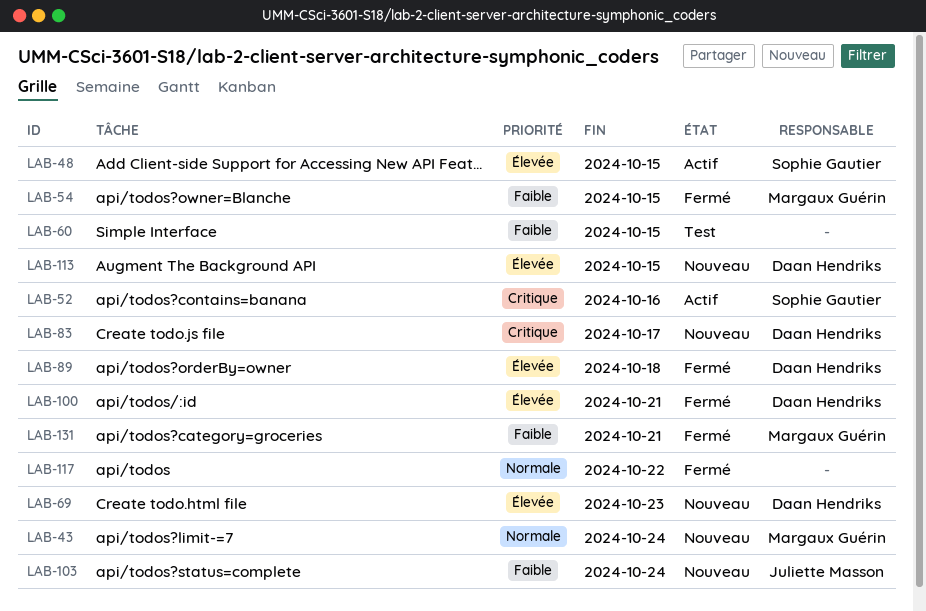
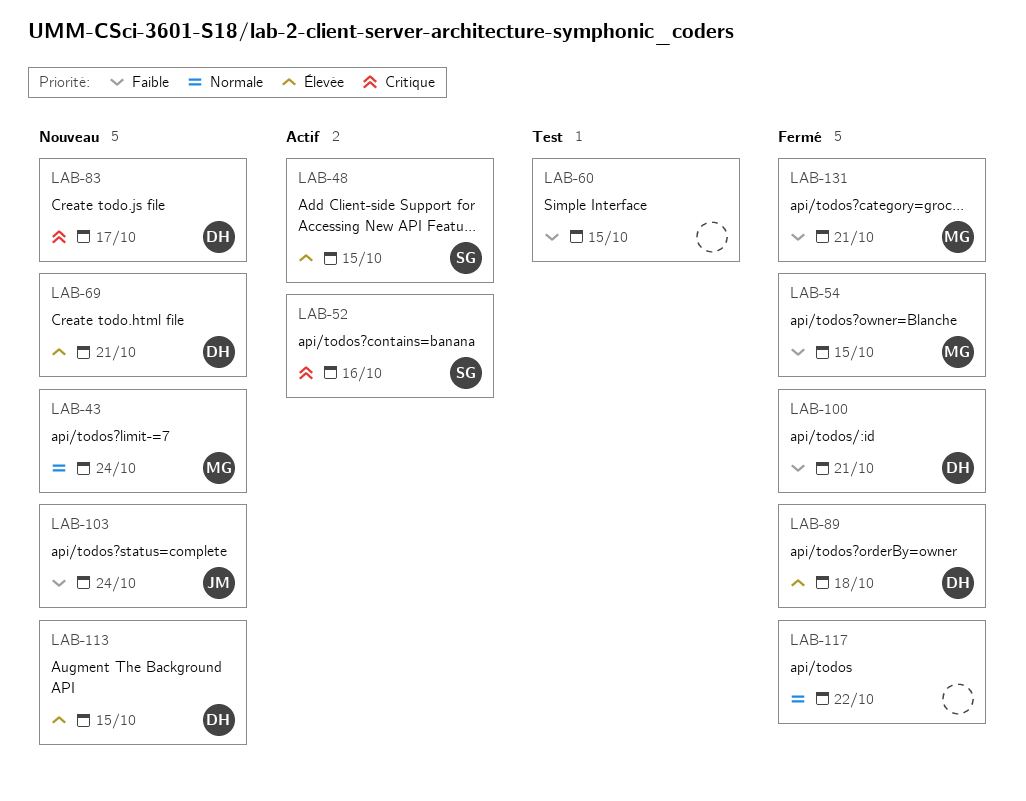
LAB-69, due: Oct 23 -> Oct 21
LAB-100, priority: Élevée -> Faible

